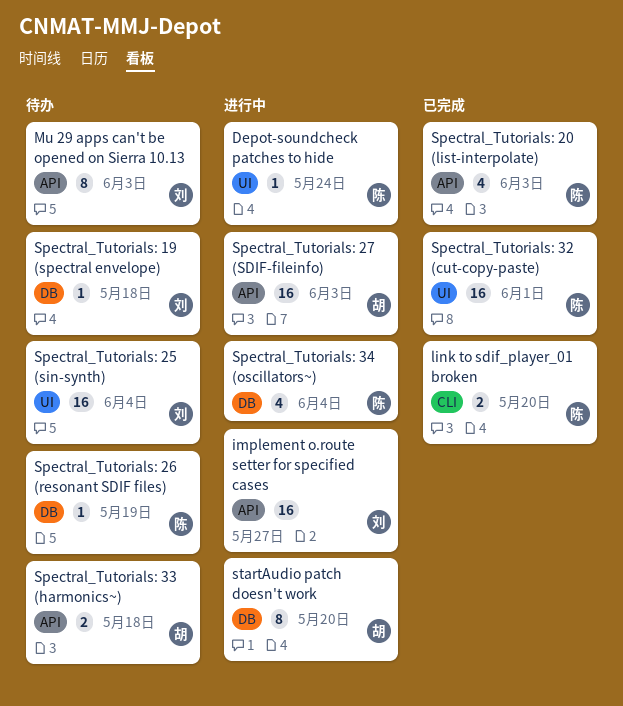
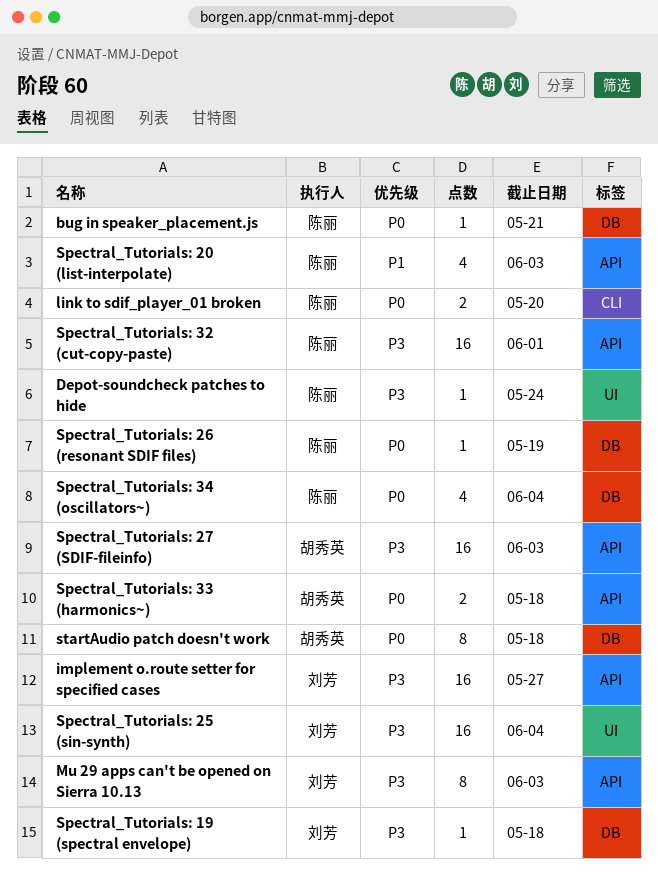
bug in speaker_placement.js: none -> present
Spectral_Tutorials: 32 (cut-copy-paste), label: UI -> API
startAudio patch doesn't work, due: May 20 -> May 18

